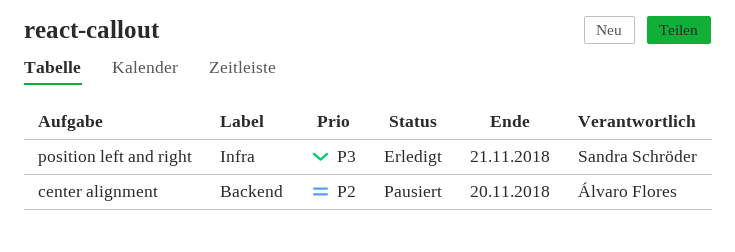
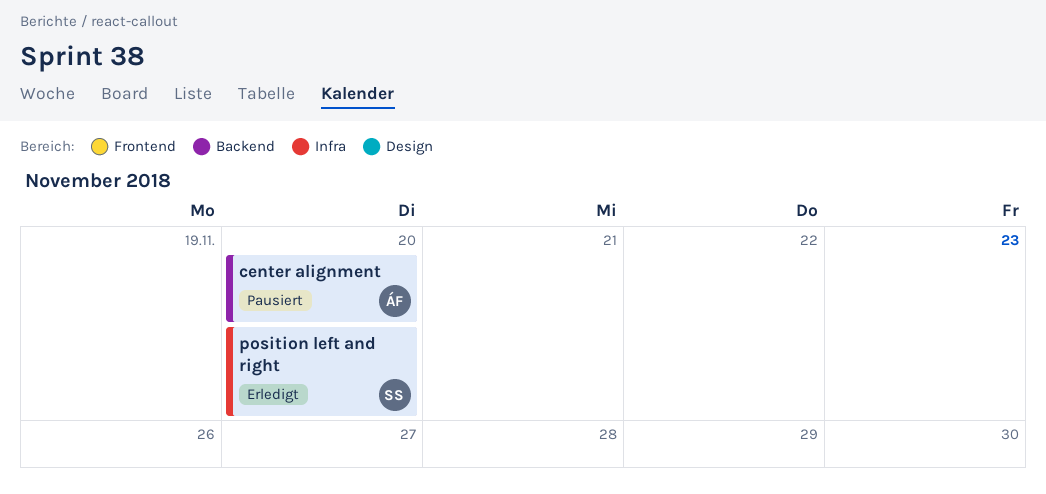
position left and right, due: Nov 21 -> Nov 20

